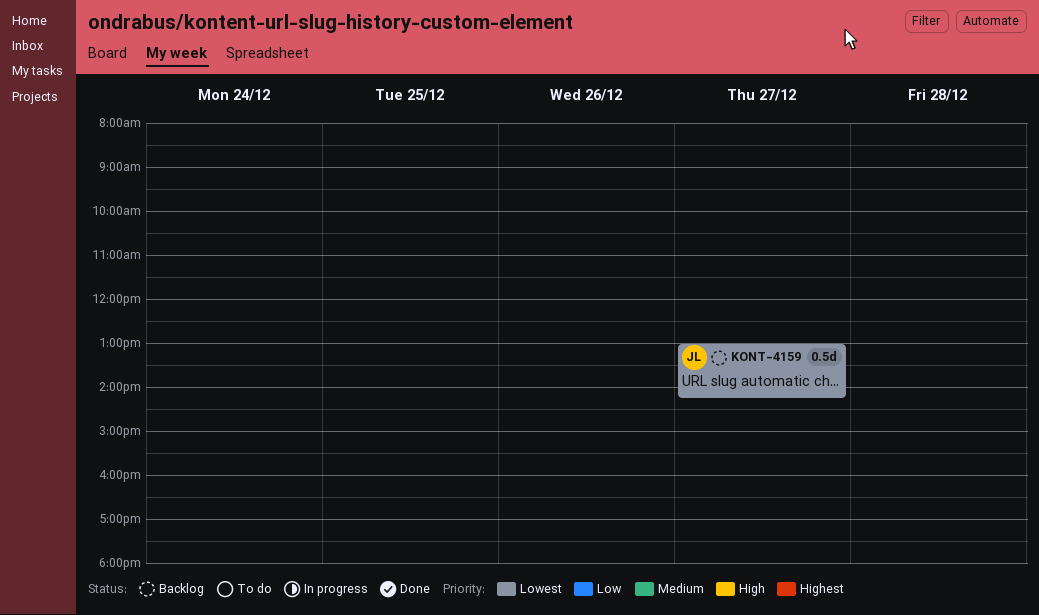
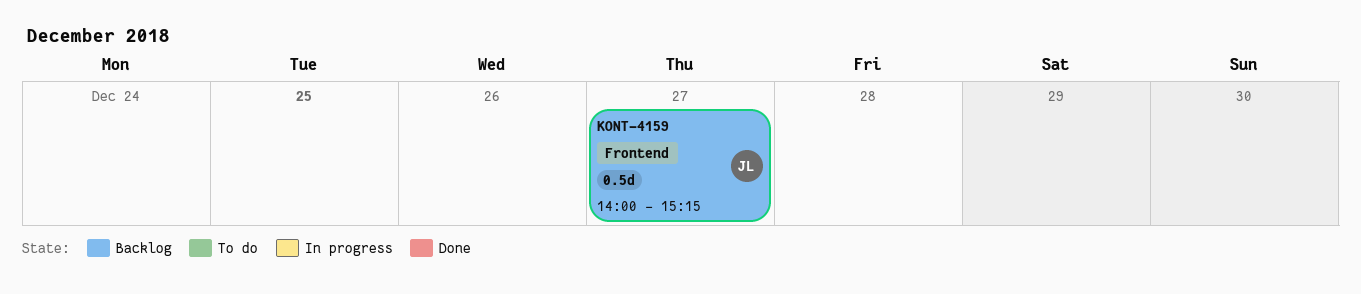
KONT-4159, begins: 13:00 -> 14:00
KONT-4159, ends: 14:15 -> 15:15

